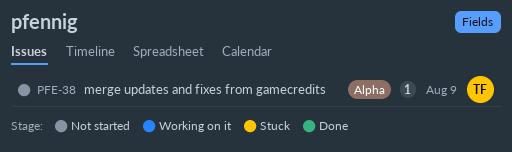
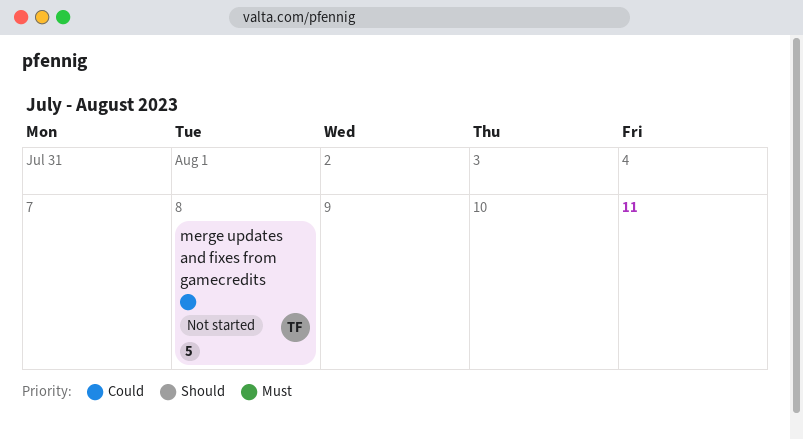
merge updates and fixes from gamecredits, estimate: 1 -> 5
merge updates and fixes from gamecredits, due: Aug 9 -> Aug 8

